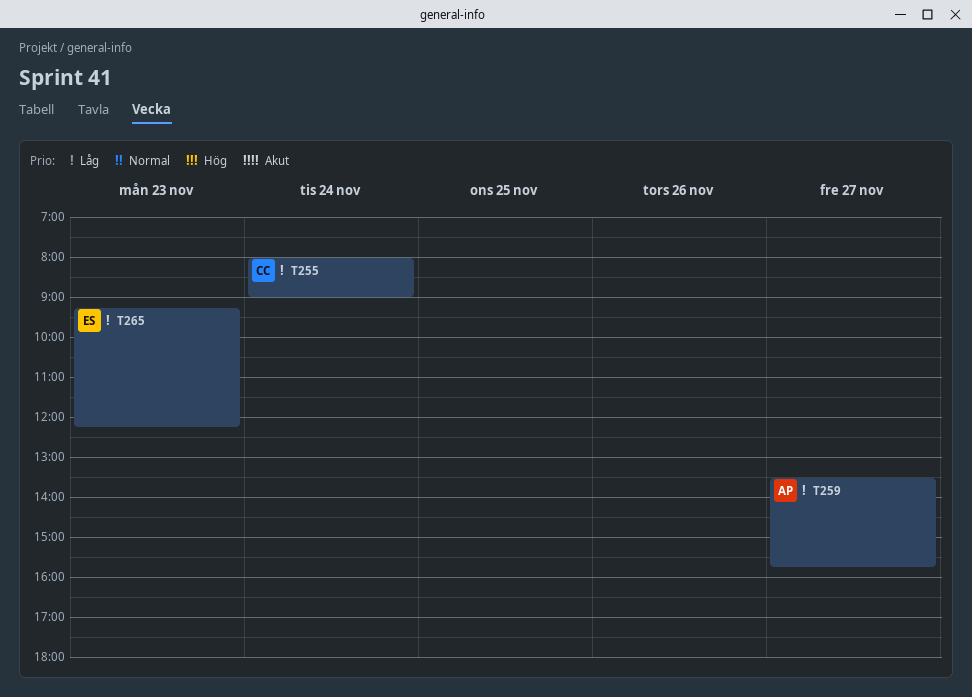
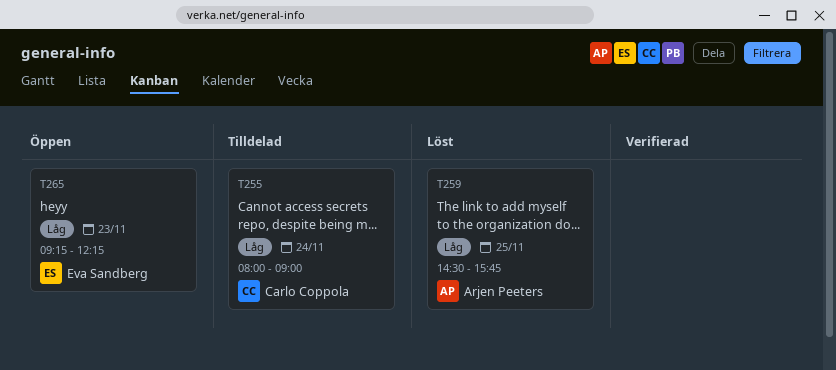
T259, day: Nov 27 -> Nov 25
T259, begins: 13:30 -> 14:30

